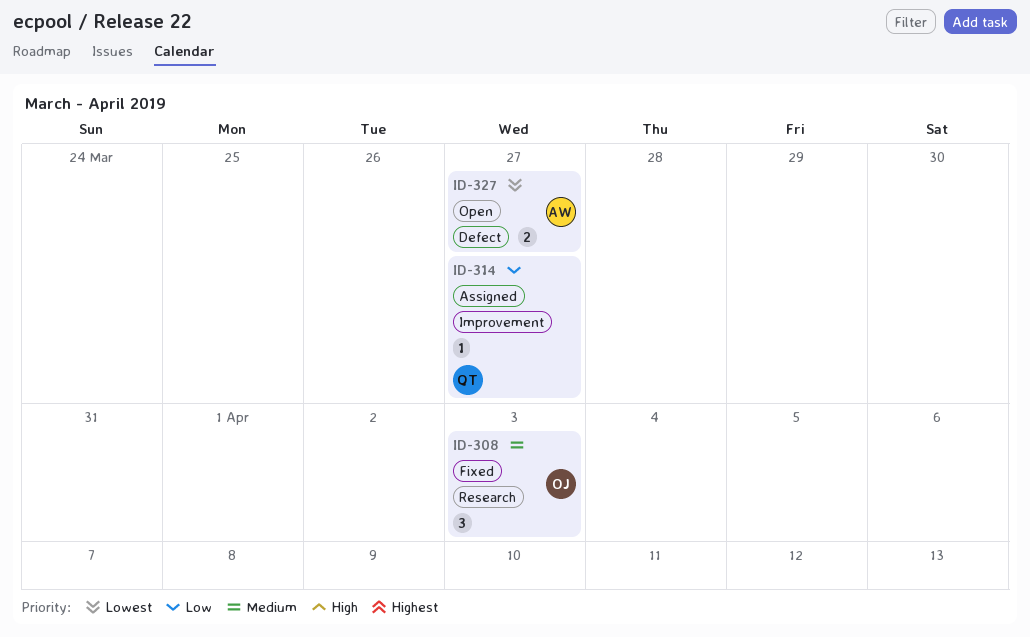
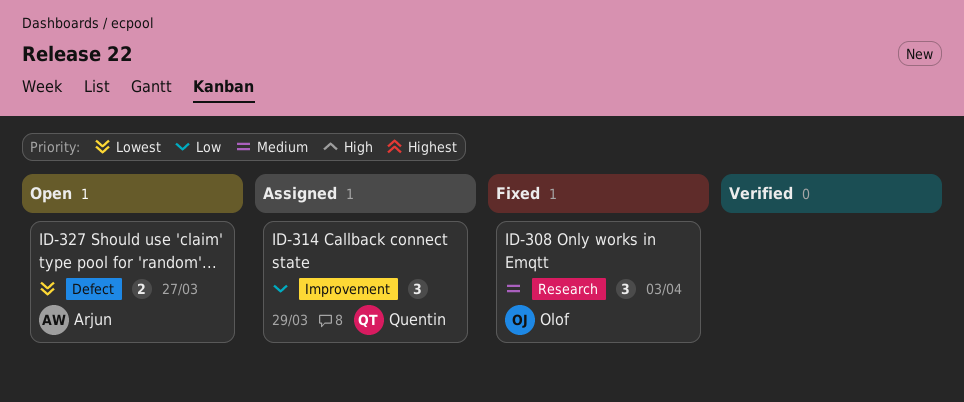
ID-314, estimate: 1 -> 3
ID-314, due: Mar 27 -> Mar 29

